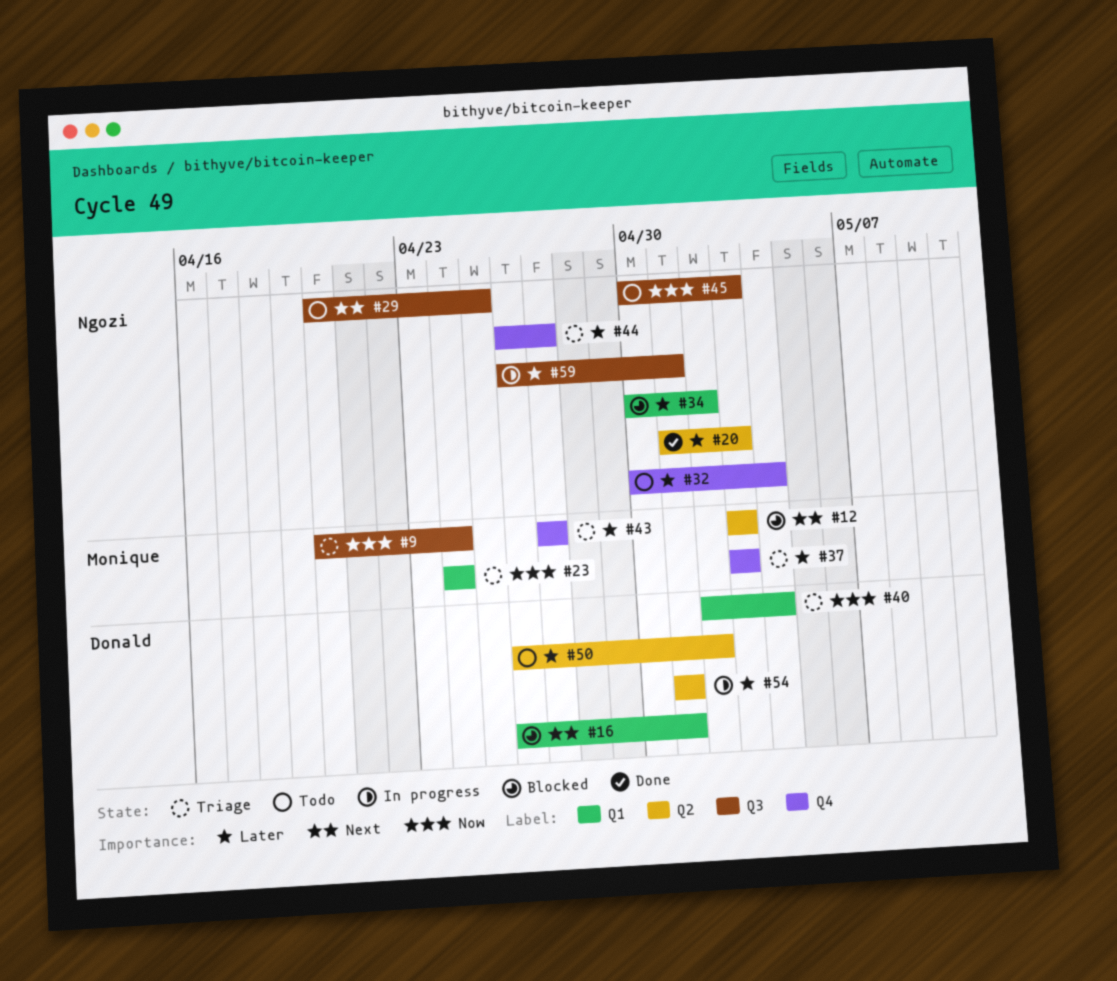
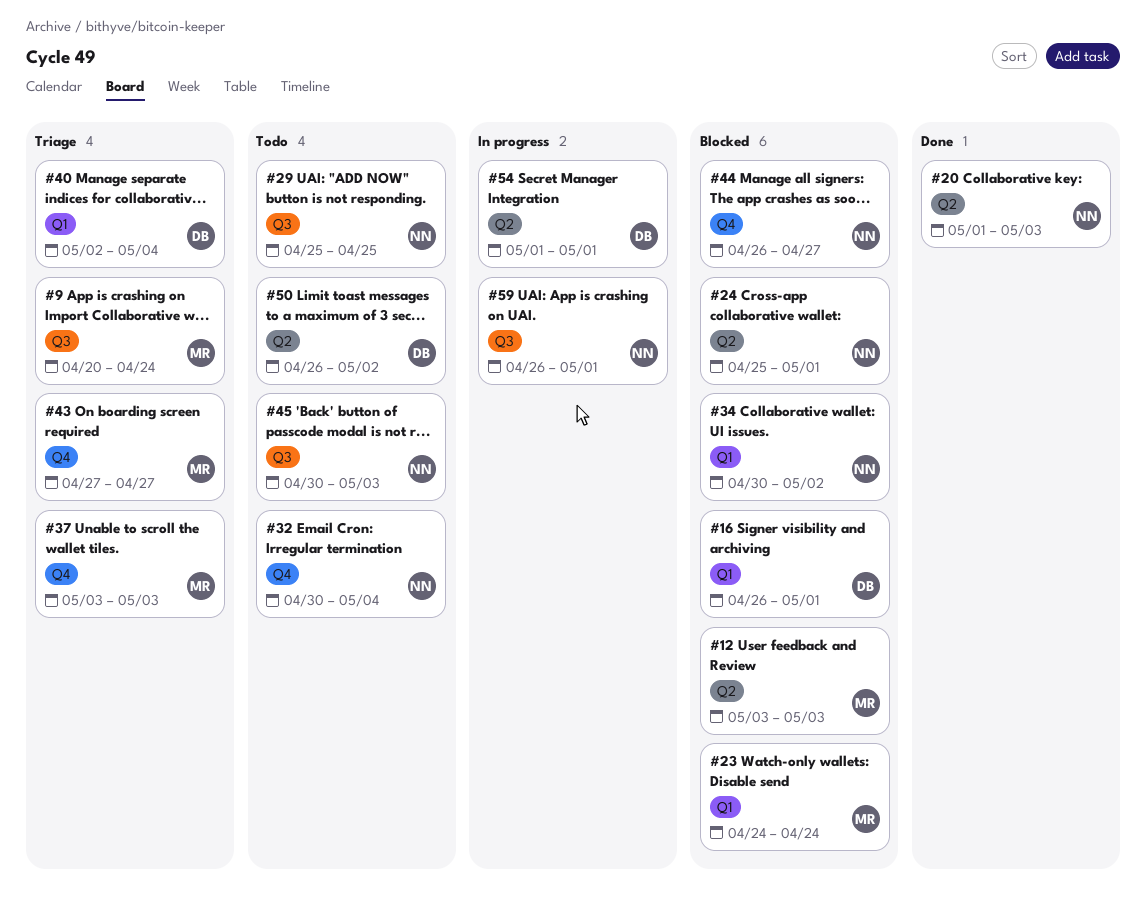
#23, status: Triage -> Blocked
#24: none -> present
#29, start: Apr 20 -> Apr 25
#44, status: Triage -> Blocked

